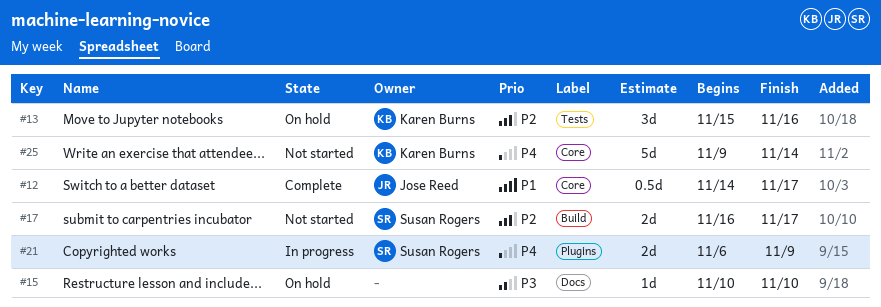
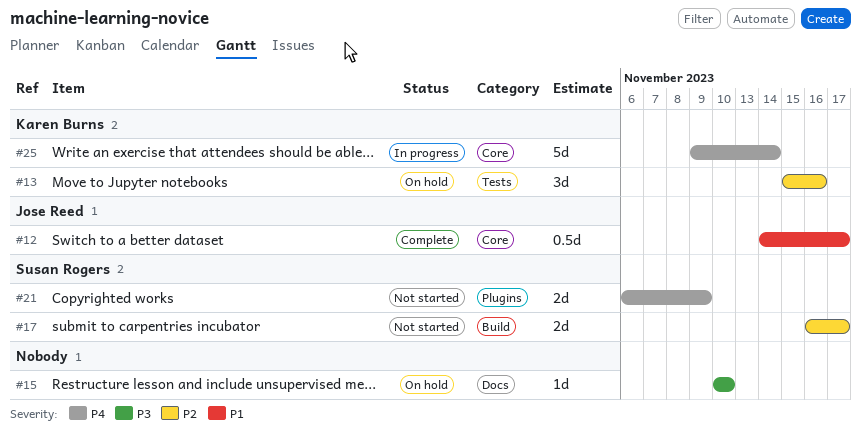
#21, status: In progress -> Not started
#25, status: Not started -> In progress

